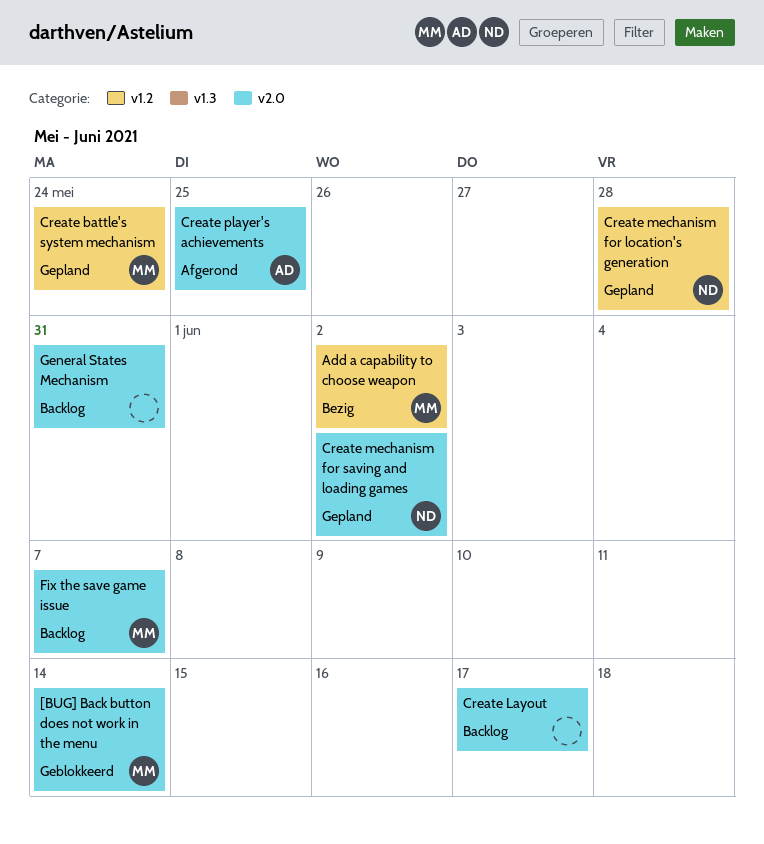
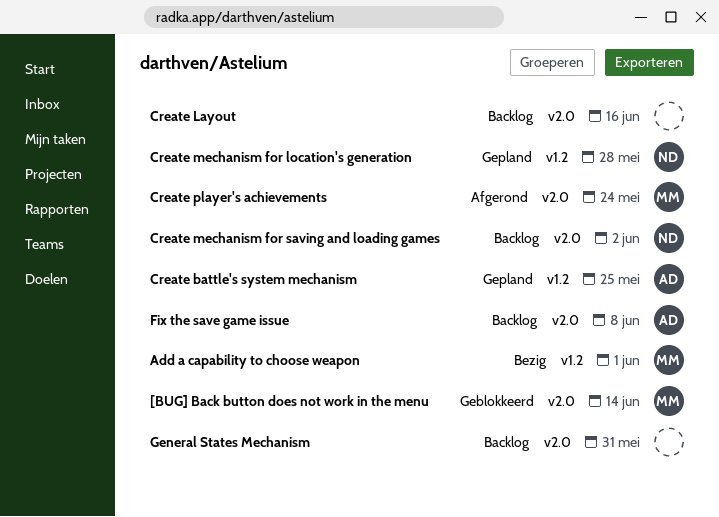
Add a capability to choose weapon, due: Jun 2 -> Jun 1
Create battle's system mechanism, owner: MM -> AD
Create battle's system mechanism, due: May 24 -> May 25
Create Layout, due: Jun 17 -> Jun 16
Create mechanism for saving and loading games, status: Gepland -> Backlog
Create player's achievements, owner: AD -> MM
Create player's achievements, due: May 25 -> May 24
Fix the save game issue, owner: MM -> AD
Fix the save game issue, due: Jun 7 -> Jun 8

